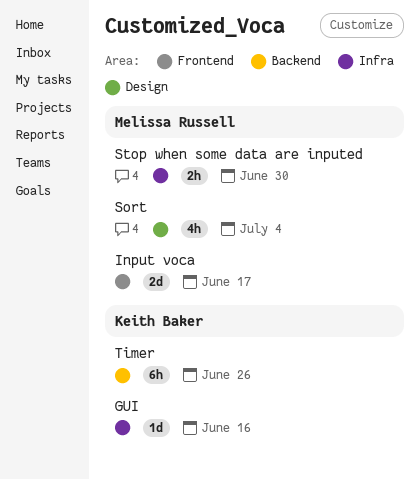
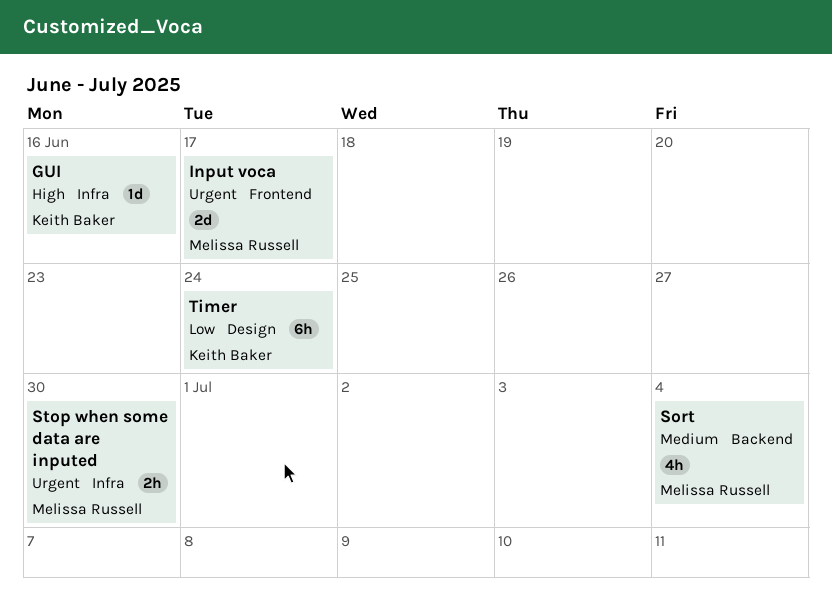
Sort, label: Design -> Backend
Timer, label: Backend -> Design
Timer, due: Jun 26 -> Jun 24

